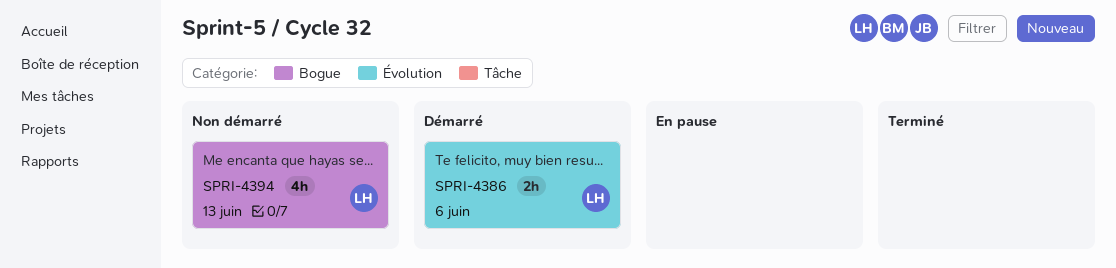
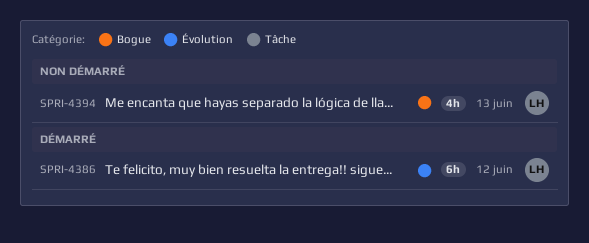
SPRI-4386, estimate: 2h -> 6h
SPRI-4386, due: Jun 6 -> Jun 12

